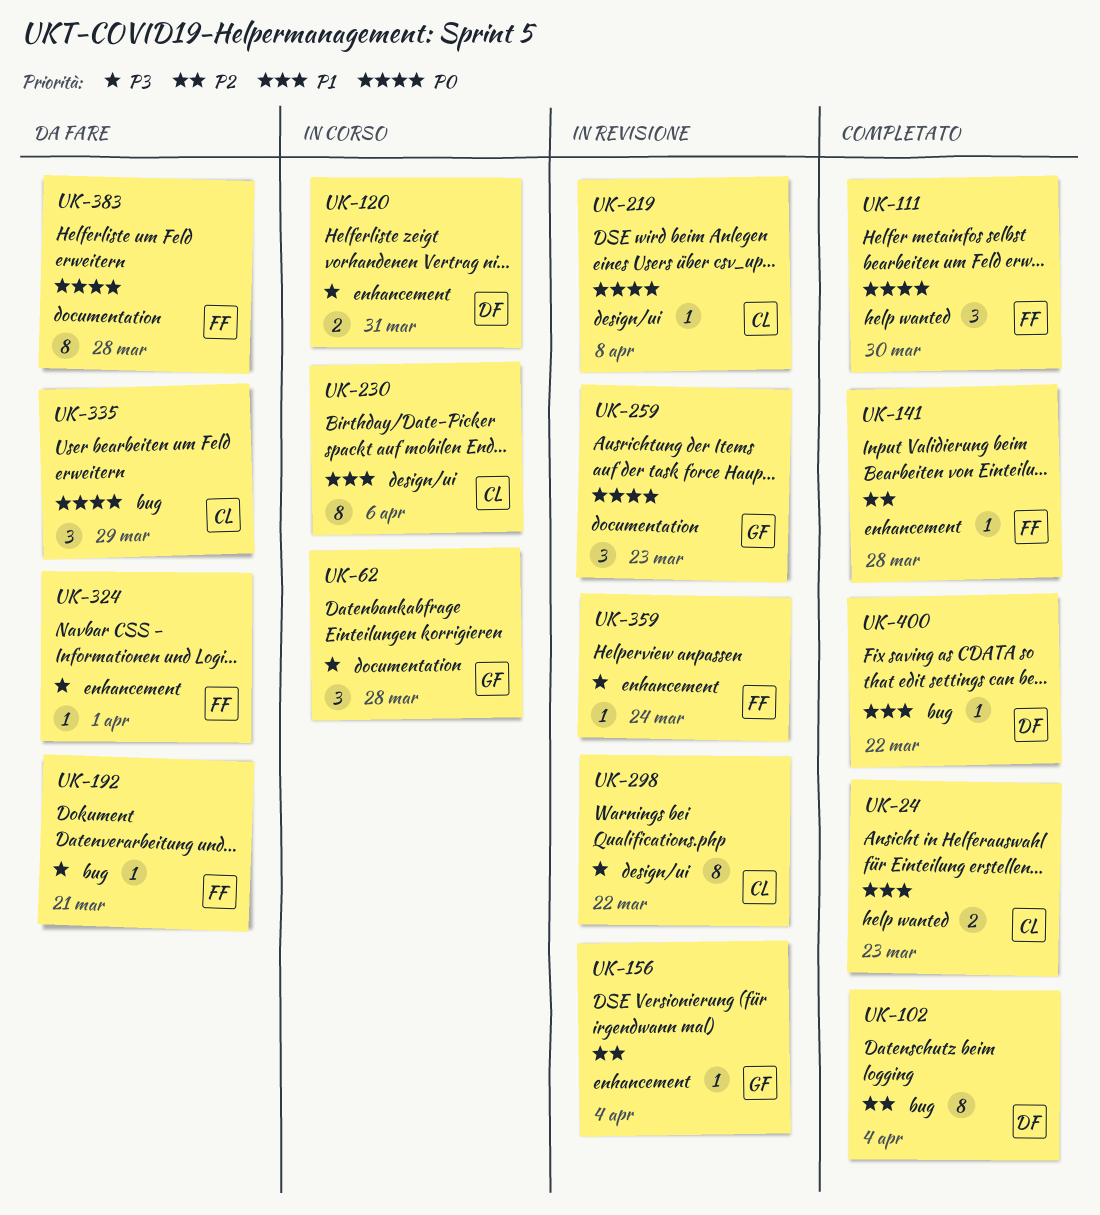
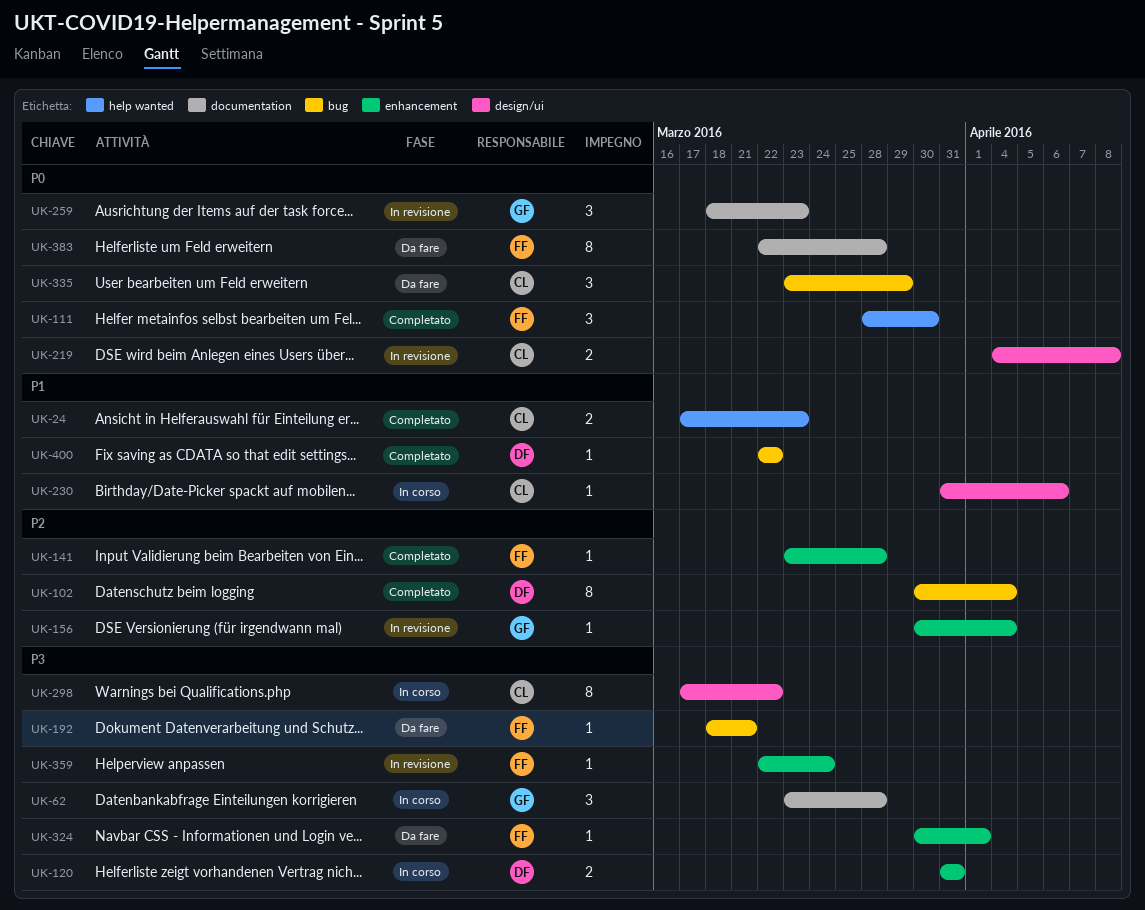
UK-219, estimate: 1 -> 2
UK-230, estimate: 8 -> 1
UK-298, status: In revisione -> In corso

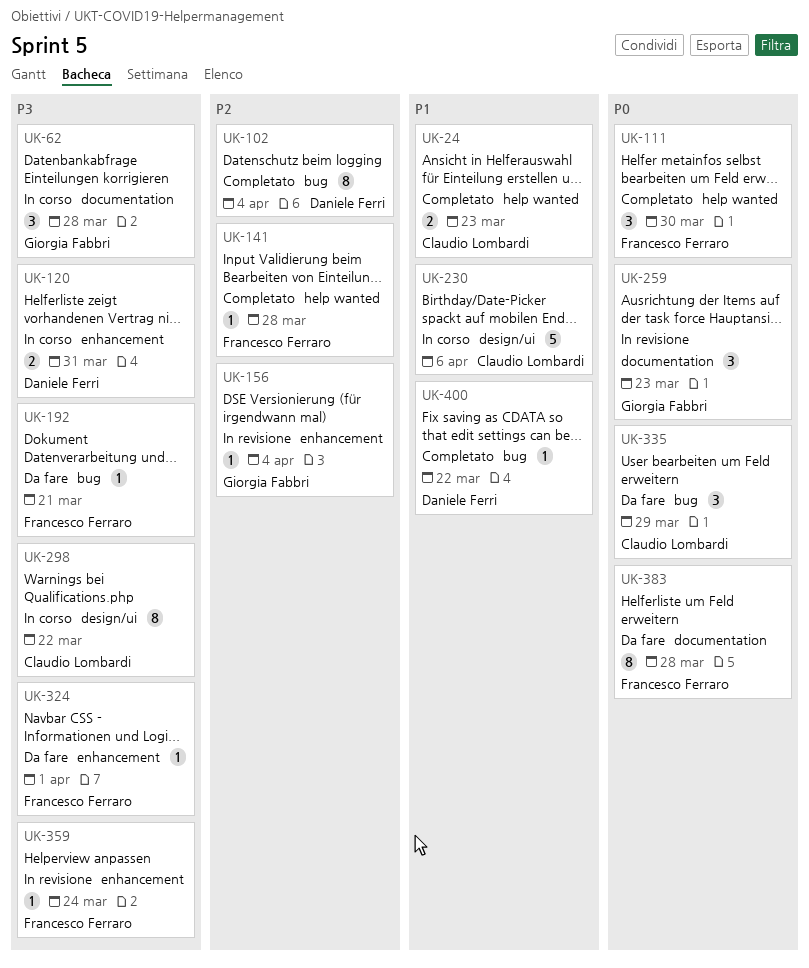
UK-141, label: enhancement -> help wanted
UK-219: present -> none
UK-230, estimate: 1 -> 5

